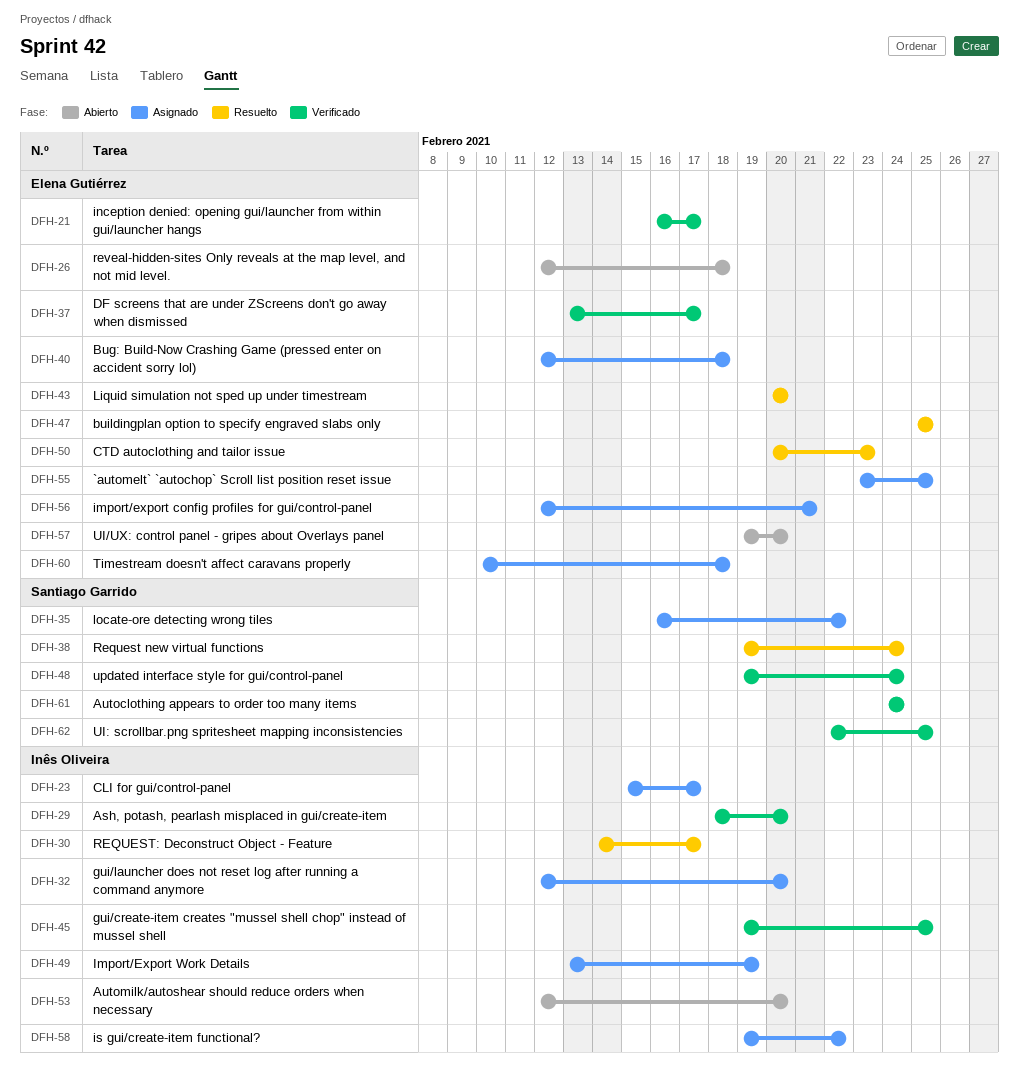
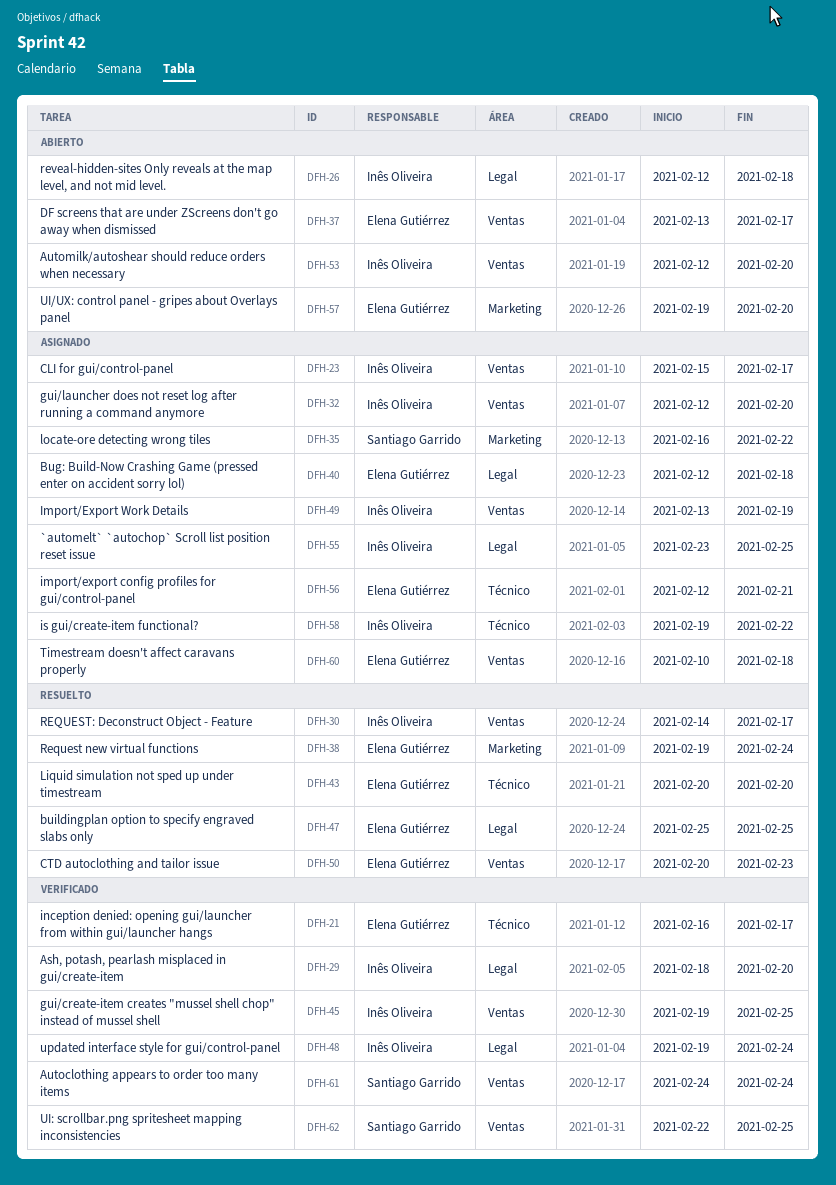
DFH-26, owner: Elena Gutiérrez -> Inês Oliveira
DFH-37, status: Verificado -> Abierto
DFH-38, owner: Santiago Garrido -> Elena Gutiérrez
DFH-48, owner: Santiago Garrido -> Inês Oliveira
DFH-55, owner: Elena Gutiérrez -> Inês Oliveira

